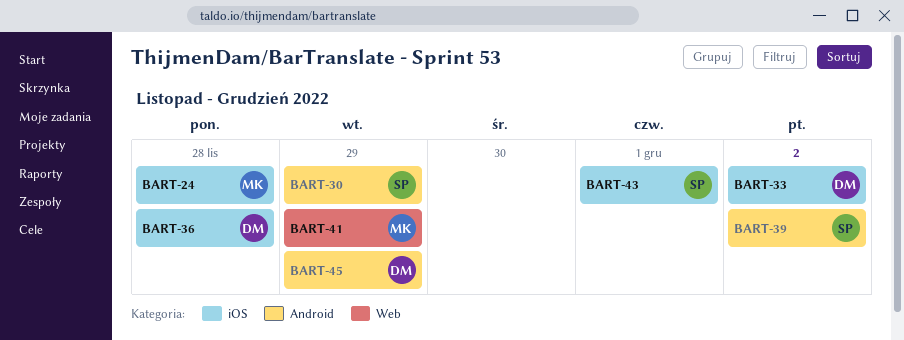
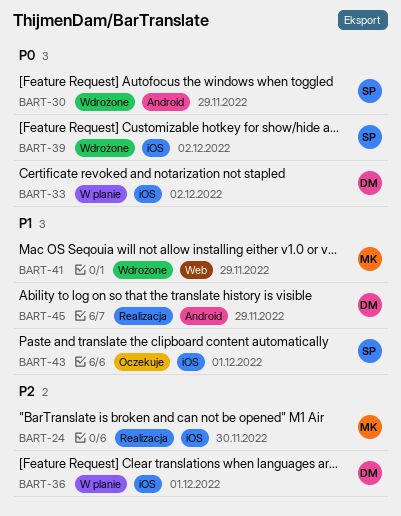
BART-24, due: Nov 28 -> Nov 30
BART-36, due: Nov 28 -> Dec 1
BART-39, label: Android -> iOS

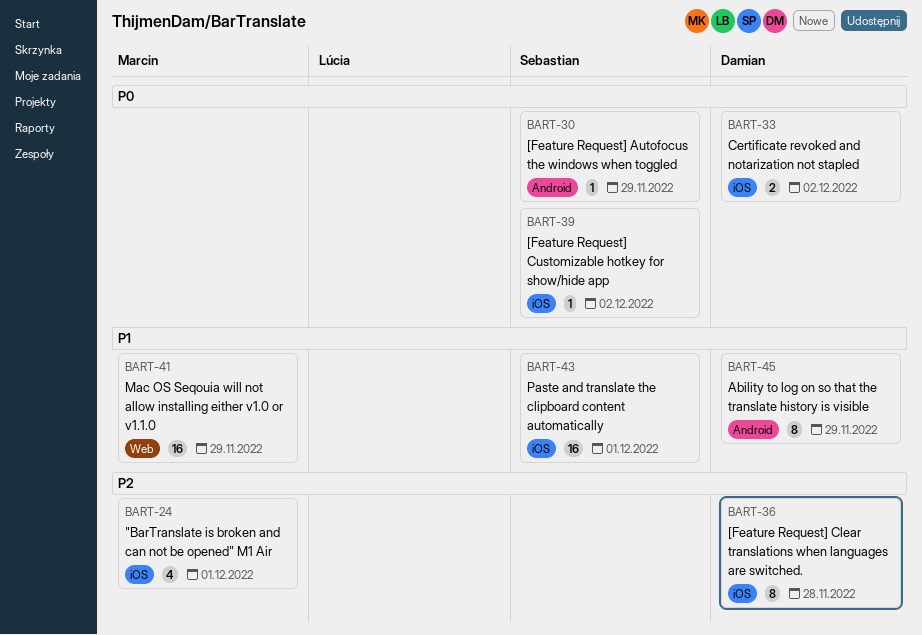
BART-24, due: Nov 30 -> Dec 1
BART-36, due: Dec 1 -> Nov 28

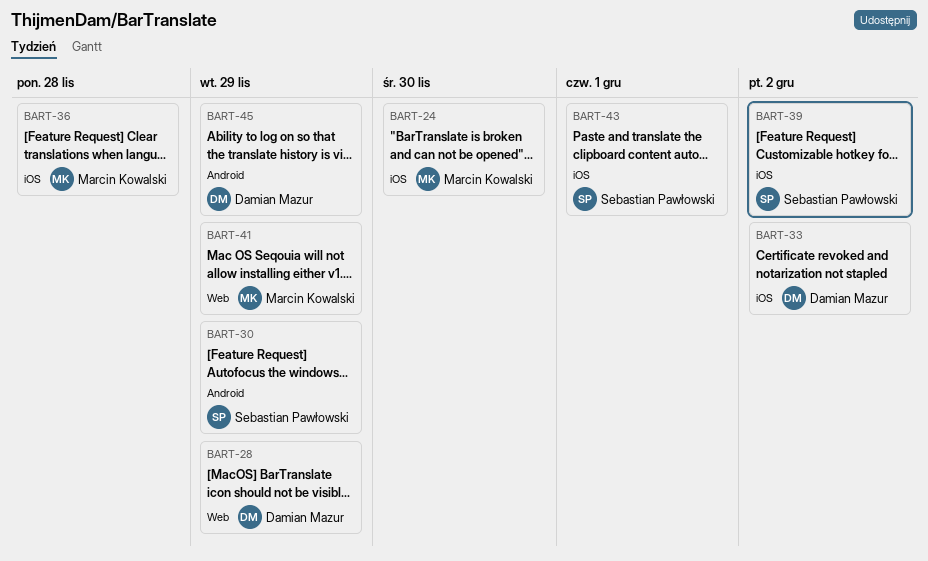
BART-24, due: Dec 1 -> Nov 30
BART-28: none -> present
BART-36, owner: Damian Mazur -> Marcin Kowalski

